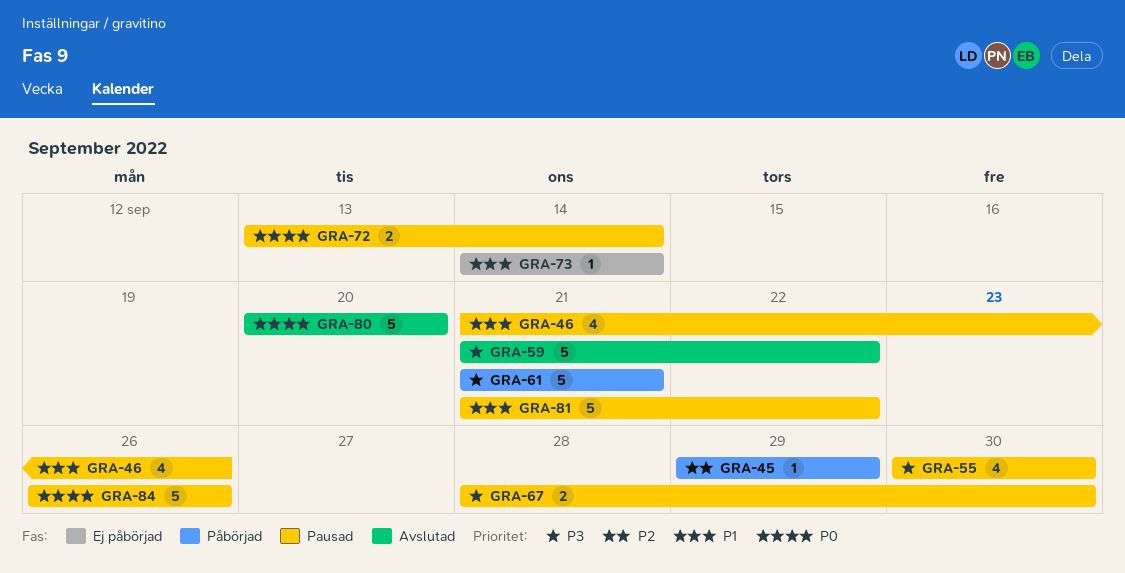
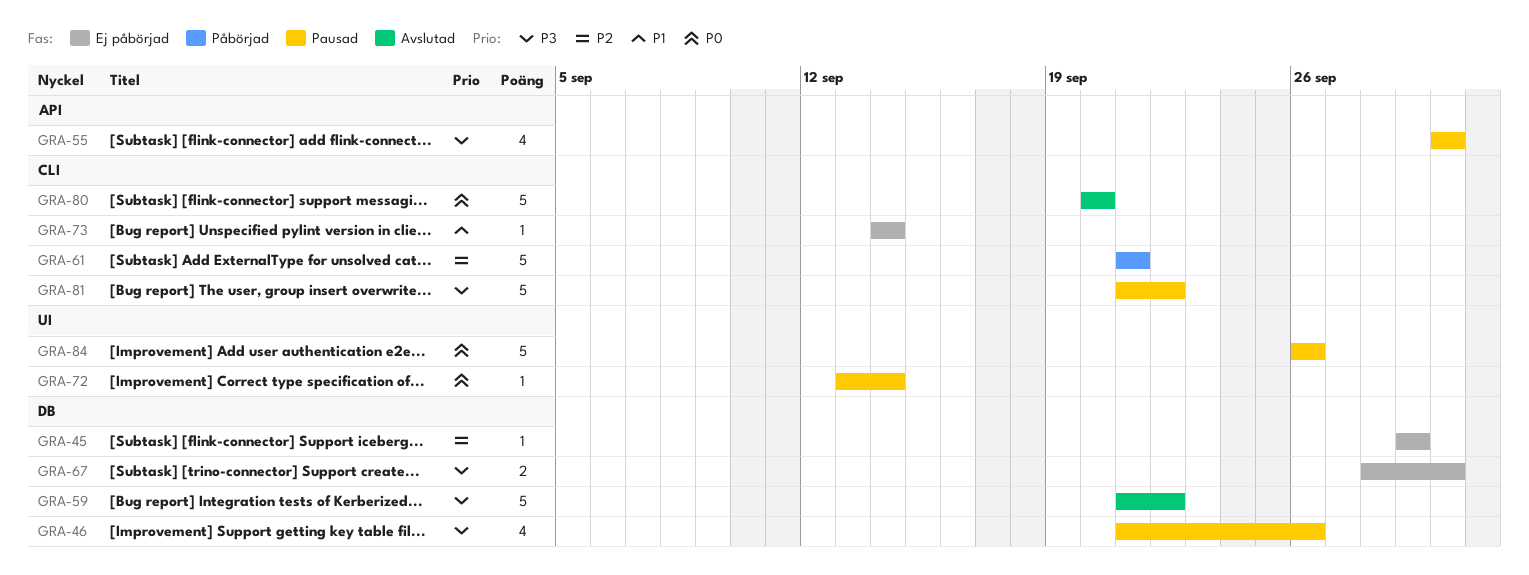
GRA-45, status: Påbörjad -> Ej påbörjad
GRA-46, priority: P1 -> P3
GRA-61, priority: P3 -> P2
GRA-67, status: Pausad -> Ej påbörjad
GRA-72, estimate: 2 -> 1
GRA-81, priority: P1 -> P3

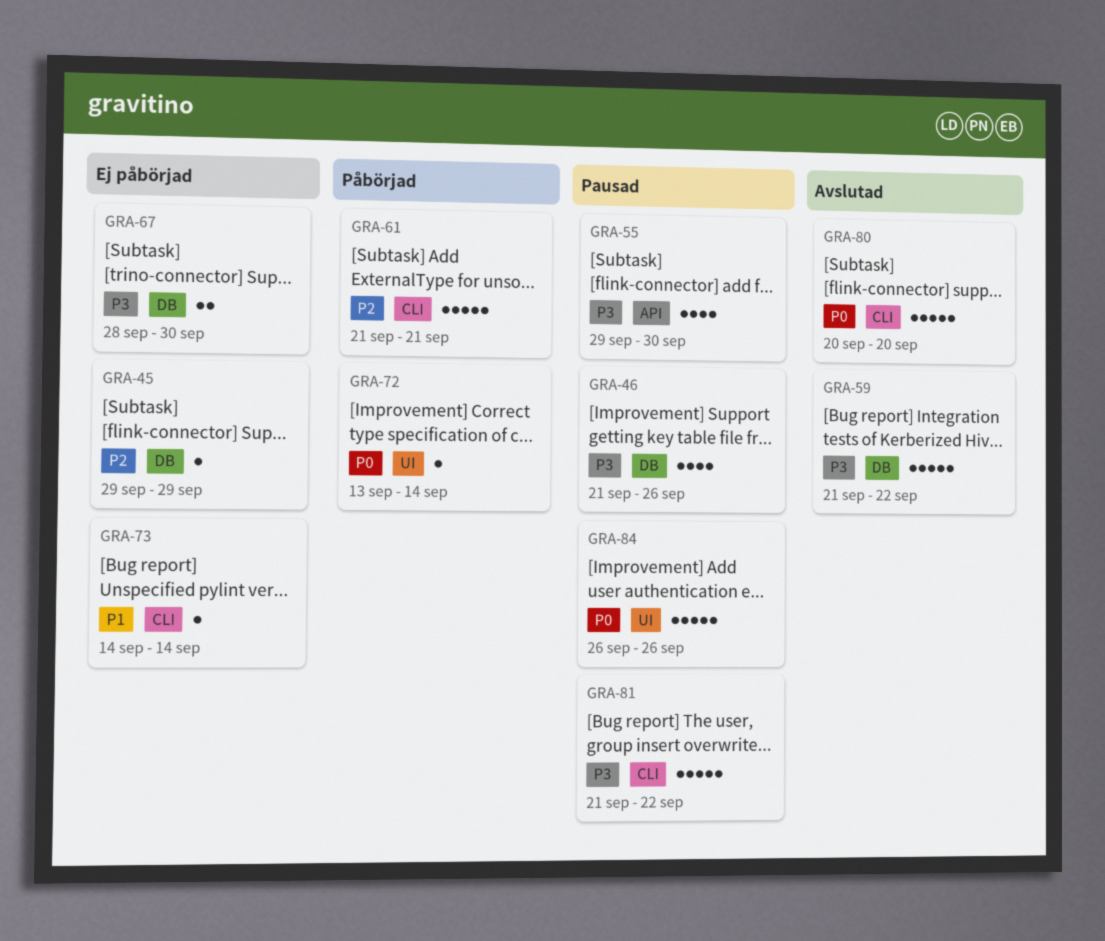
GRA-55, start: Sep 30 -> Sep 29
GRA-72, status: Pausad -> Påbörjad

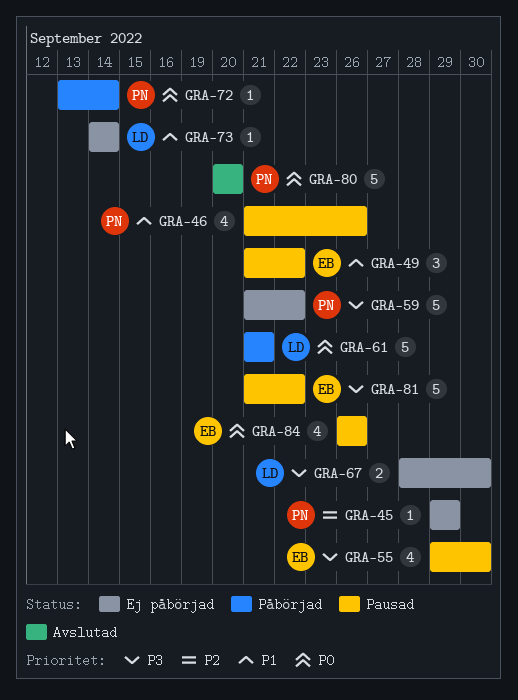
GRA-46, priority: P3 -> P1
GRA-49: none -> present
GRA-59, status: Avslutad -> Ej påbörjad
GRA-61, priority: P2 -> P0
GRA-84, estimate: 5 -> 4

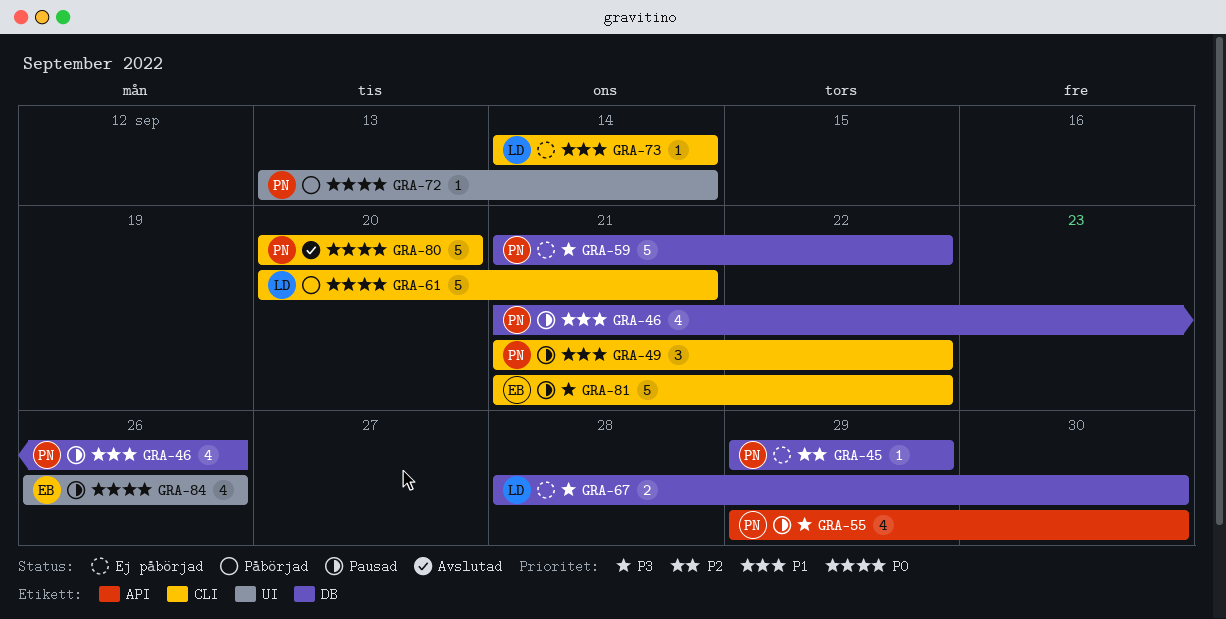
GRA-49, owner: EB -> PN
GRA-55, owner: EB -> PN
GRA-61, start: Sep 21 -> Sep 20

